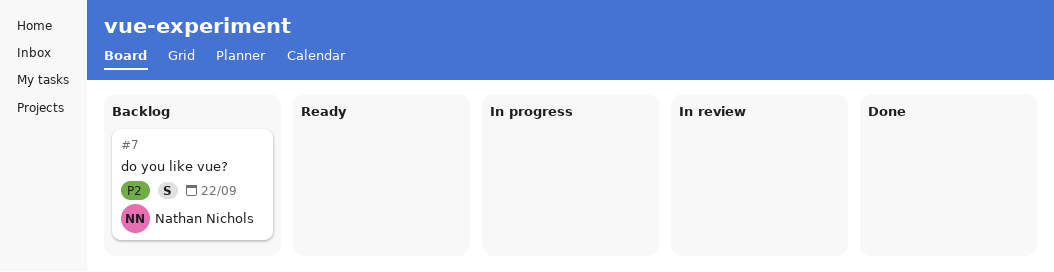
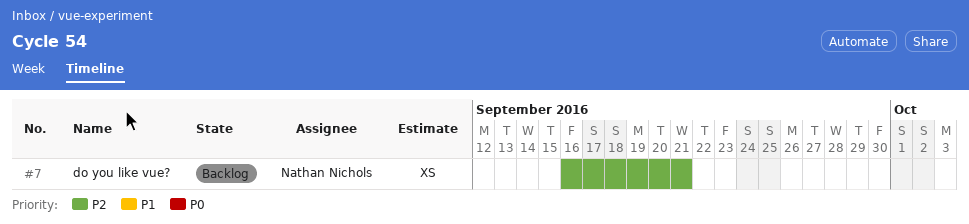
#7, estimate: S -> XS
#7, due: Sep 22 -> Sep 21

